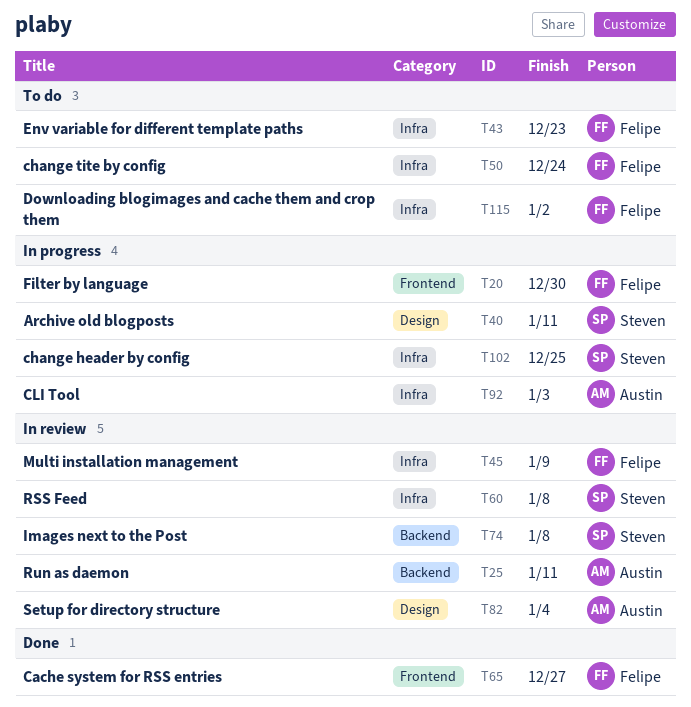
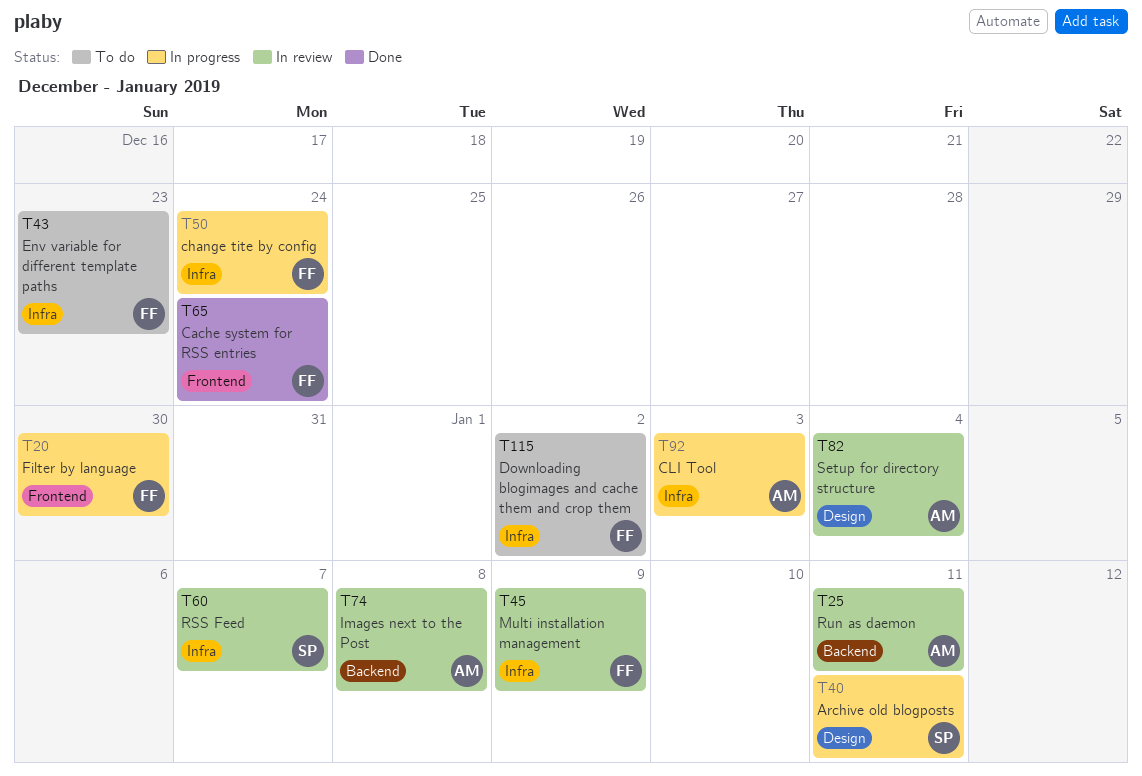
T50, status: To do -> In progress
T60, due: Jan 8 -> Jan 7
T65, due: Dec 27 -> Dec 24
T74, owner: Steven -> Austin
T102: present -> none

